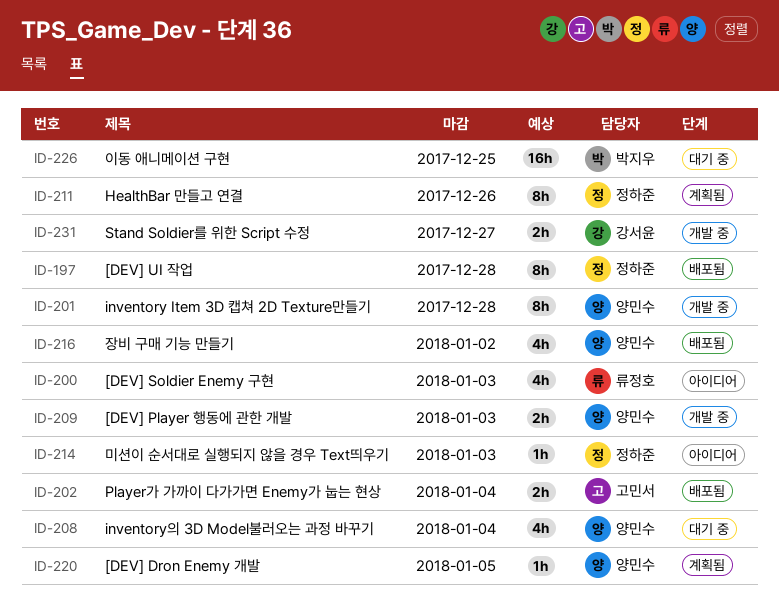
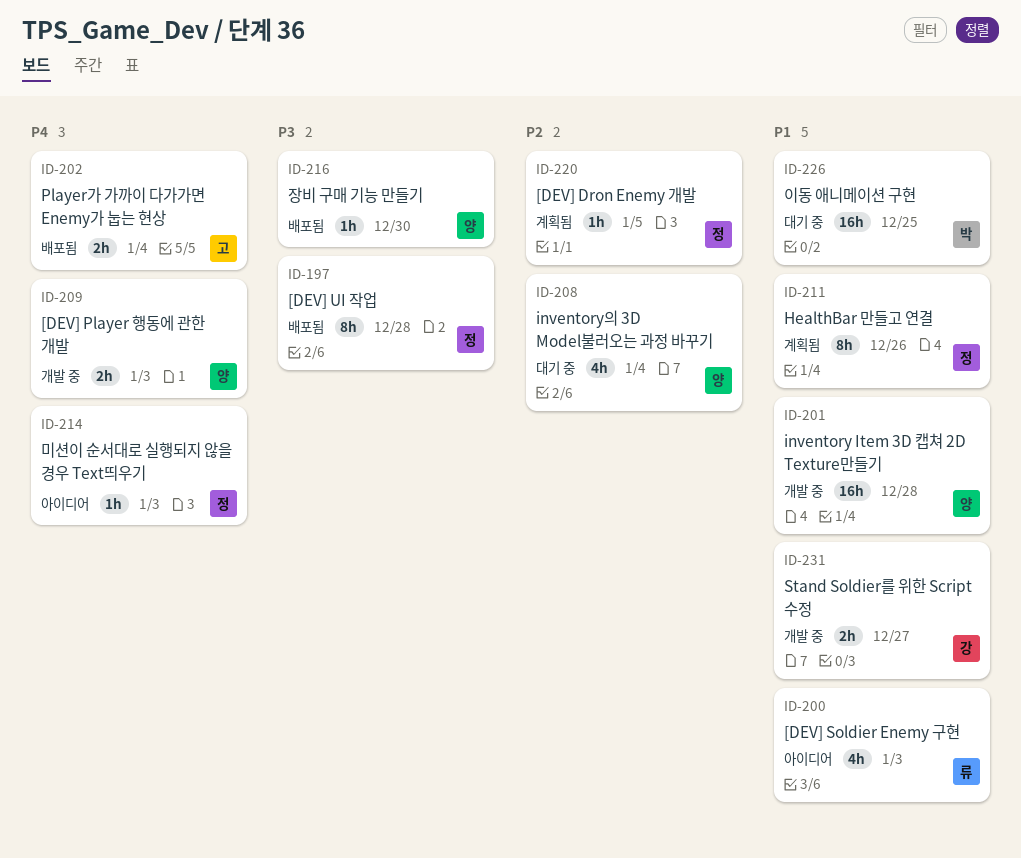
ID-201, estimate: 8h -> 16h
ID-216, estimate: 4h -> 1h
ID-216, due: Jan 2 -> Dec 30
ID-220, owner: 양민수 -> 정하준

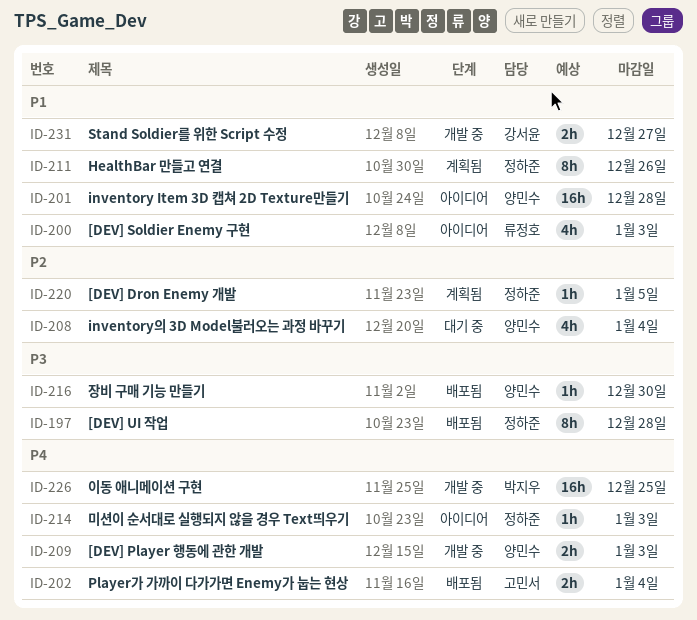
ID-201, status: 개발 중 -> 아이디어
ID-226, status: 대기 중 -> 개발 중
ID-226, priority: P1 -> P4

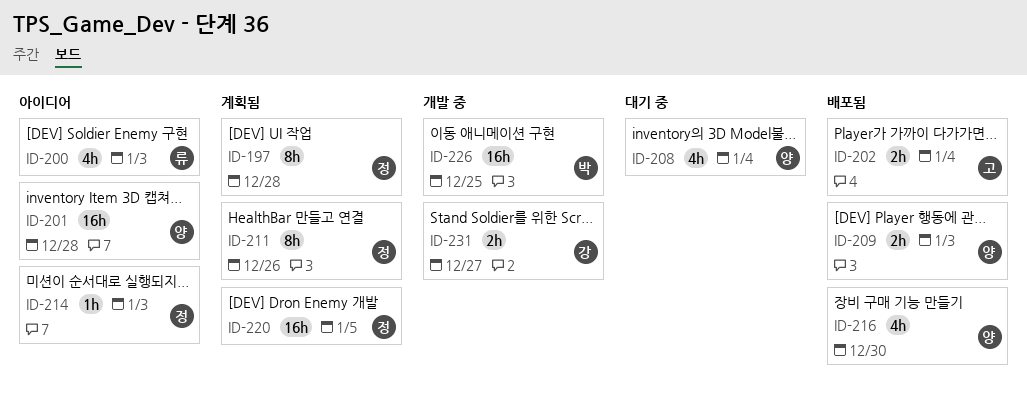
ID-197, status: 배포됨 -> 계획됨
ID-209, status: 개발 중 -> 배포됨
ID-216, estimate: 1h -> 4h
ID-220, estimate: 1h -> 16h

